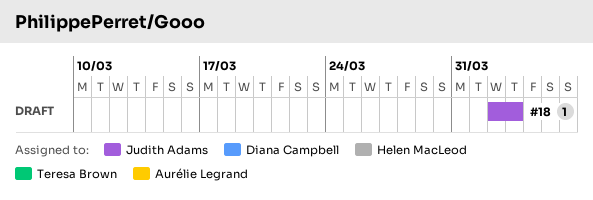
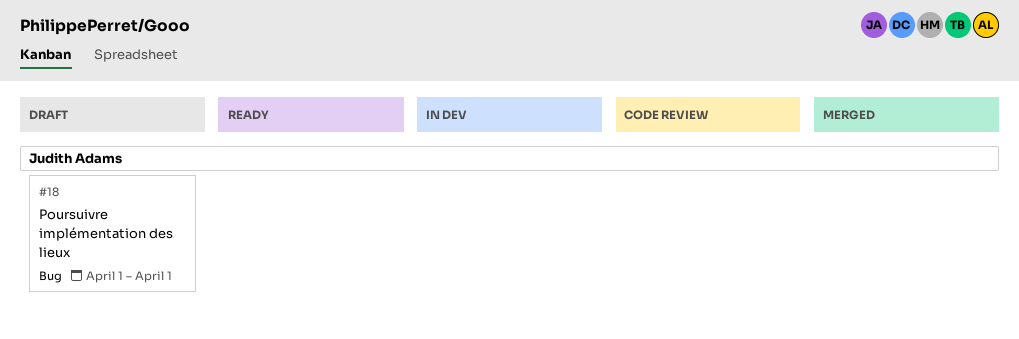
#18, start: Apr 2 -> Apr 1
#18, due: Apr 3 -> Apr 1

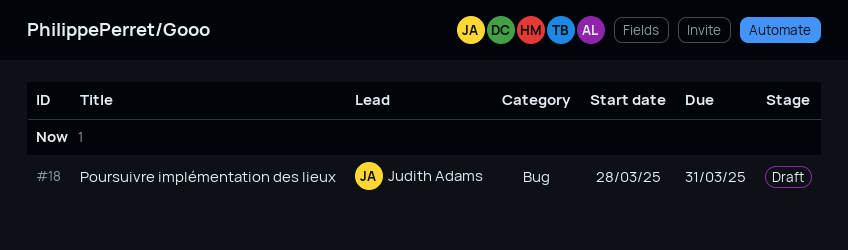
#18, start: Apr 1 -> Mar 28
#18, due: Apr 1 -> Mar 31

